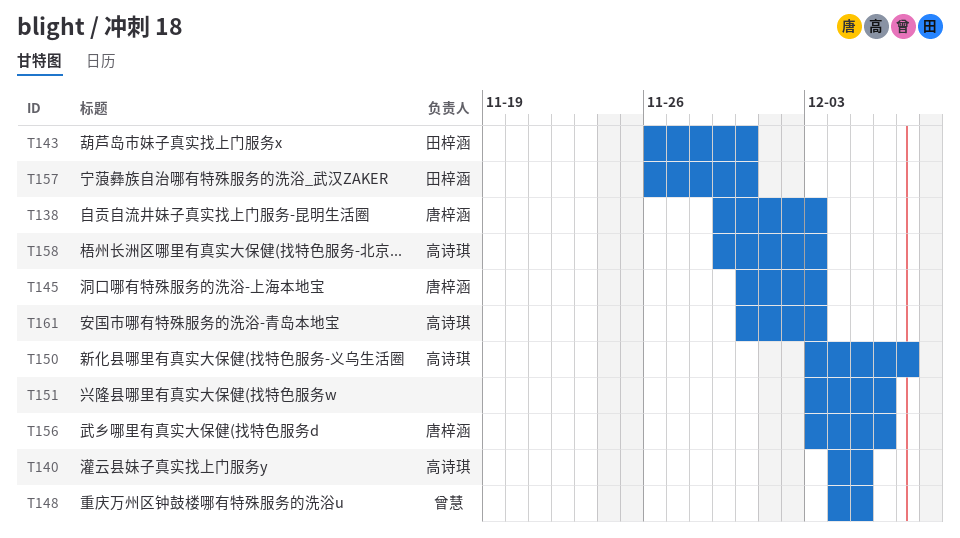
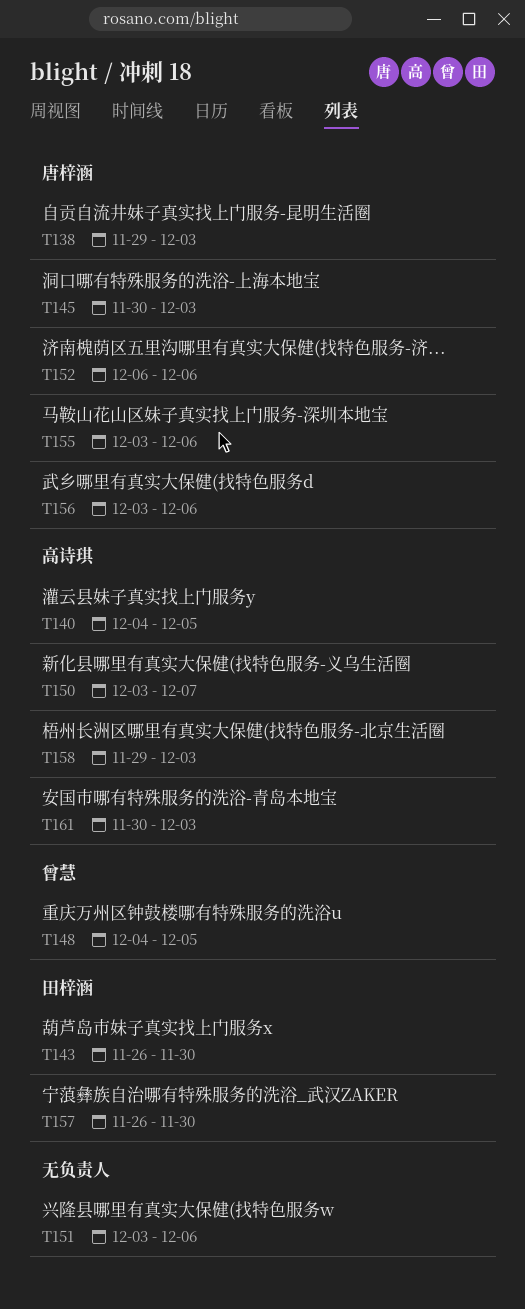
T152: none -> present
T155: none -> present

